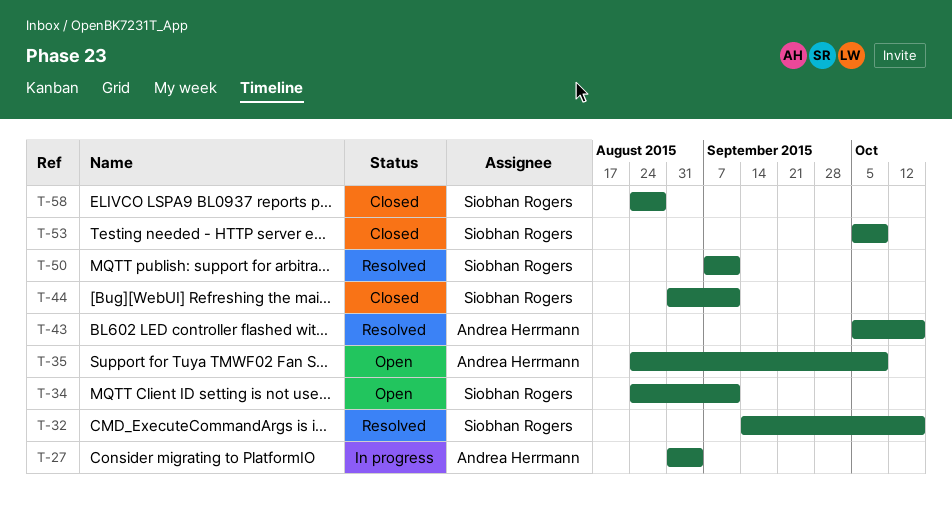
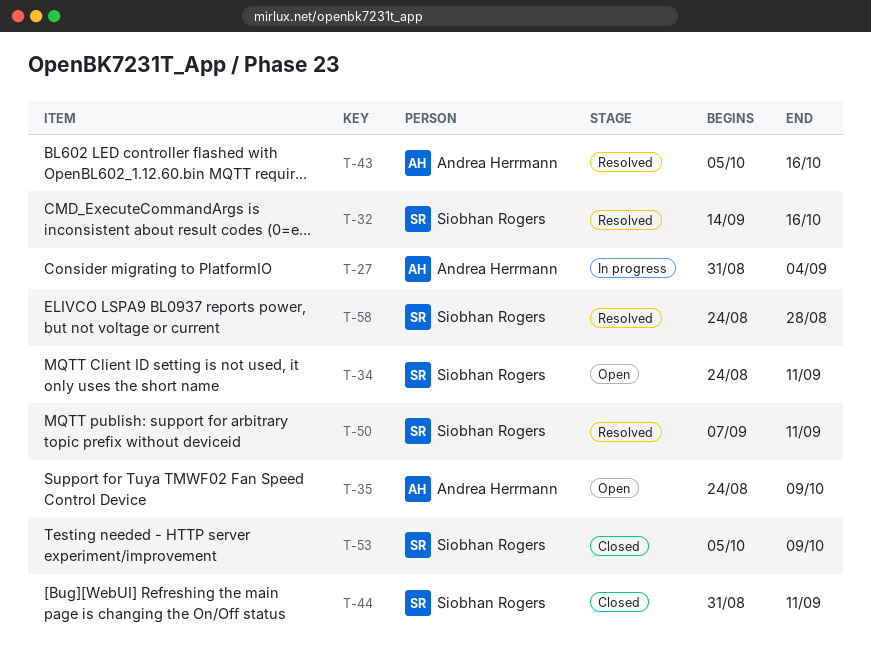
T-58, status: Closed -> Resolved

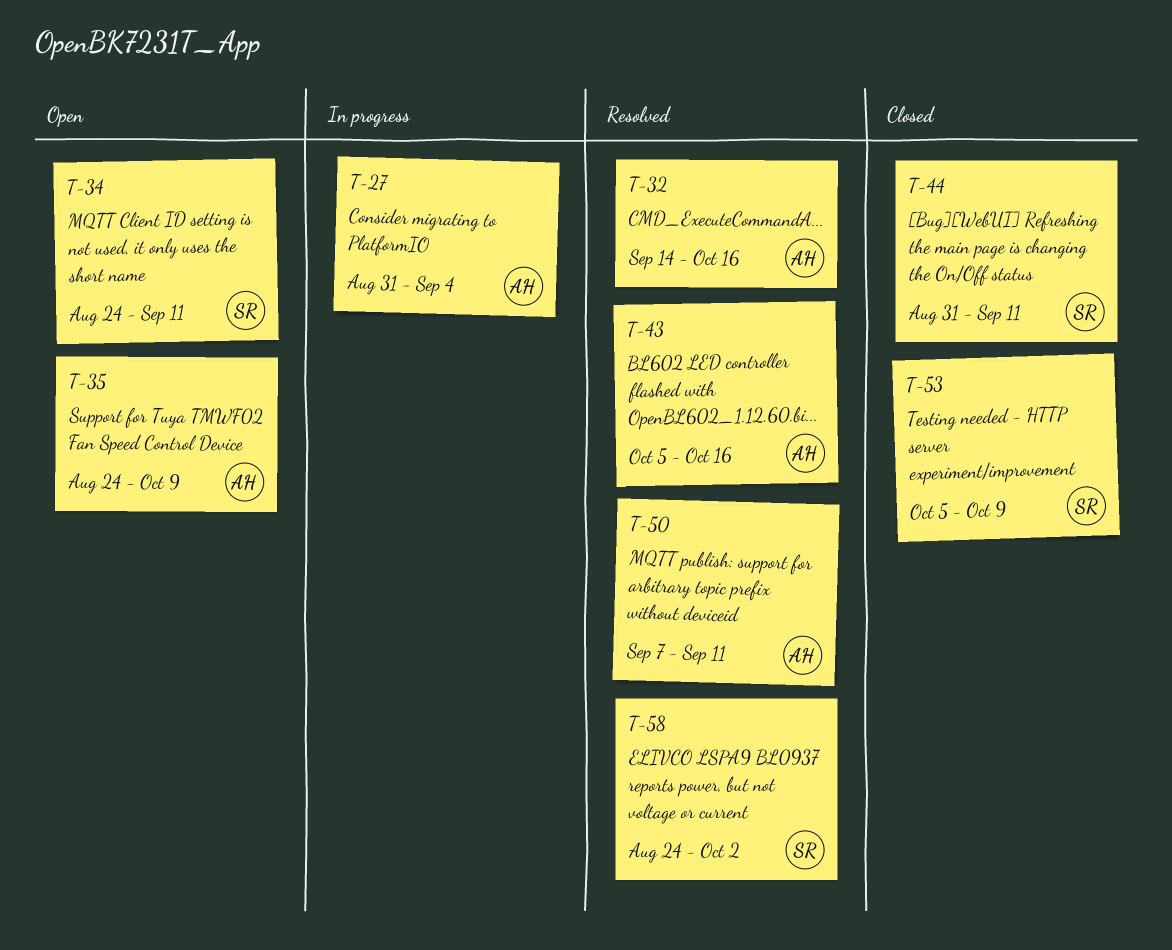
T-32, owner: Siobhan Rogers -> Andrea Herrmann
T-50, owner: Siobhan Rogers -> Andrea Herrmann
T-58, due: Aug 28 -> Oct 2

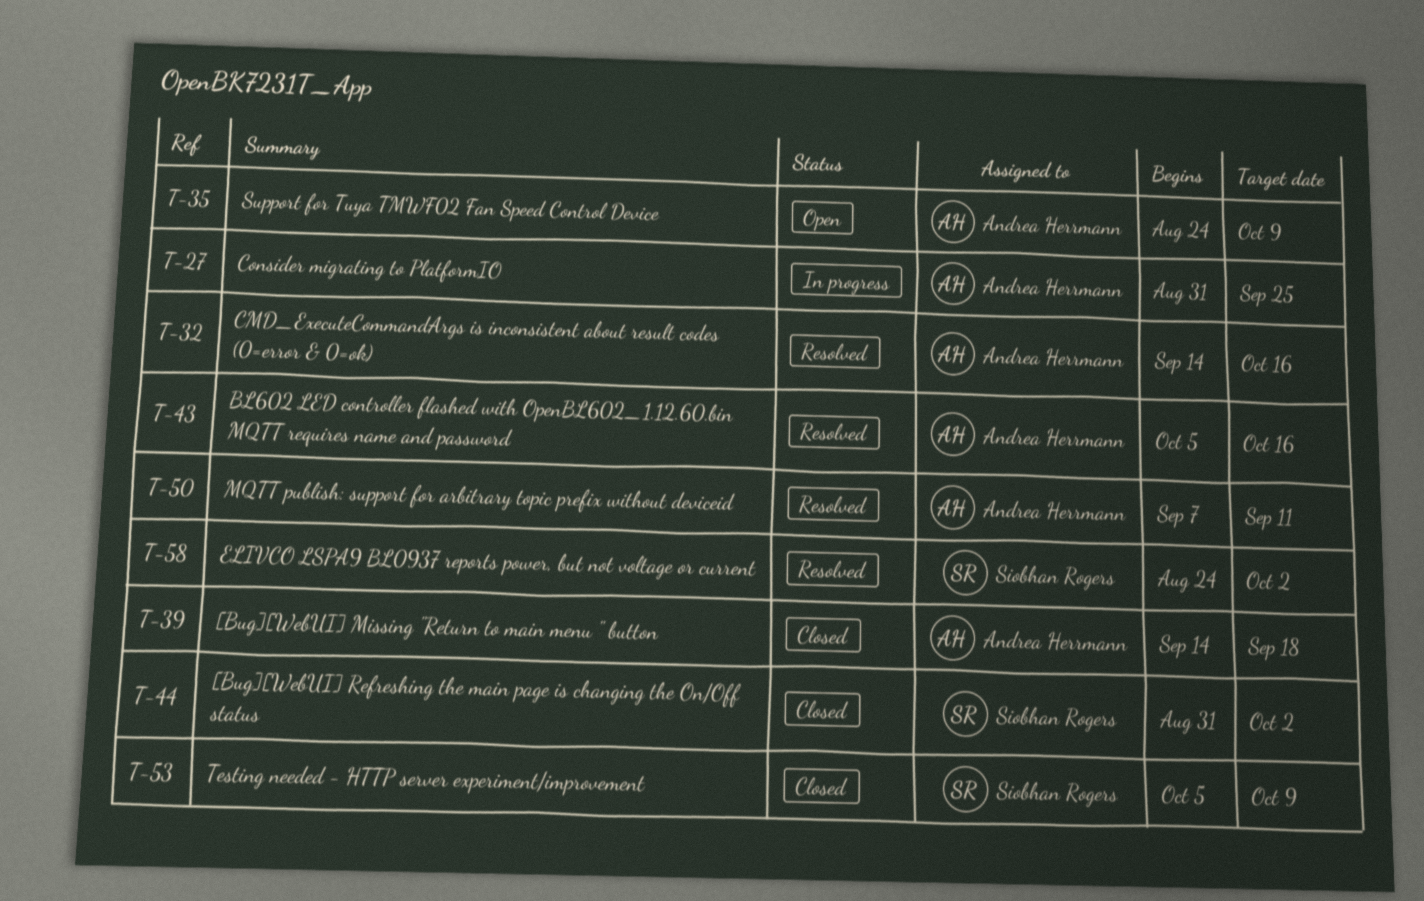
T-27, due: Sep 4 -> Sep 25
T-34: present -> none
T-39: none -> present
T-44, due: Sep 11 -> Oct 2

